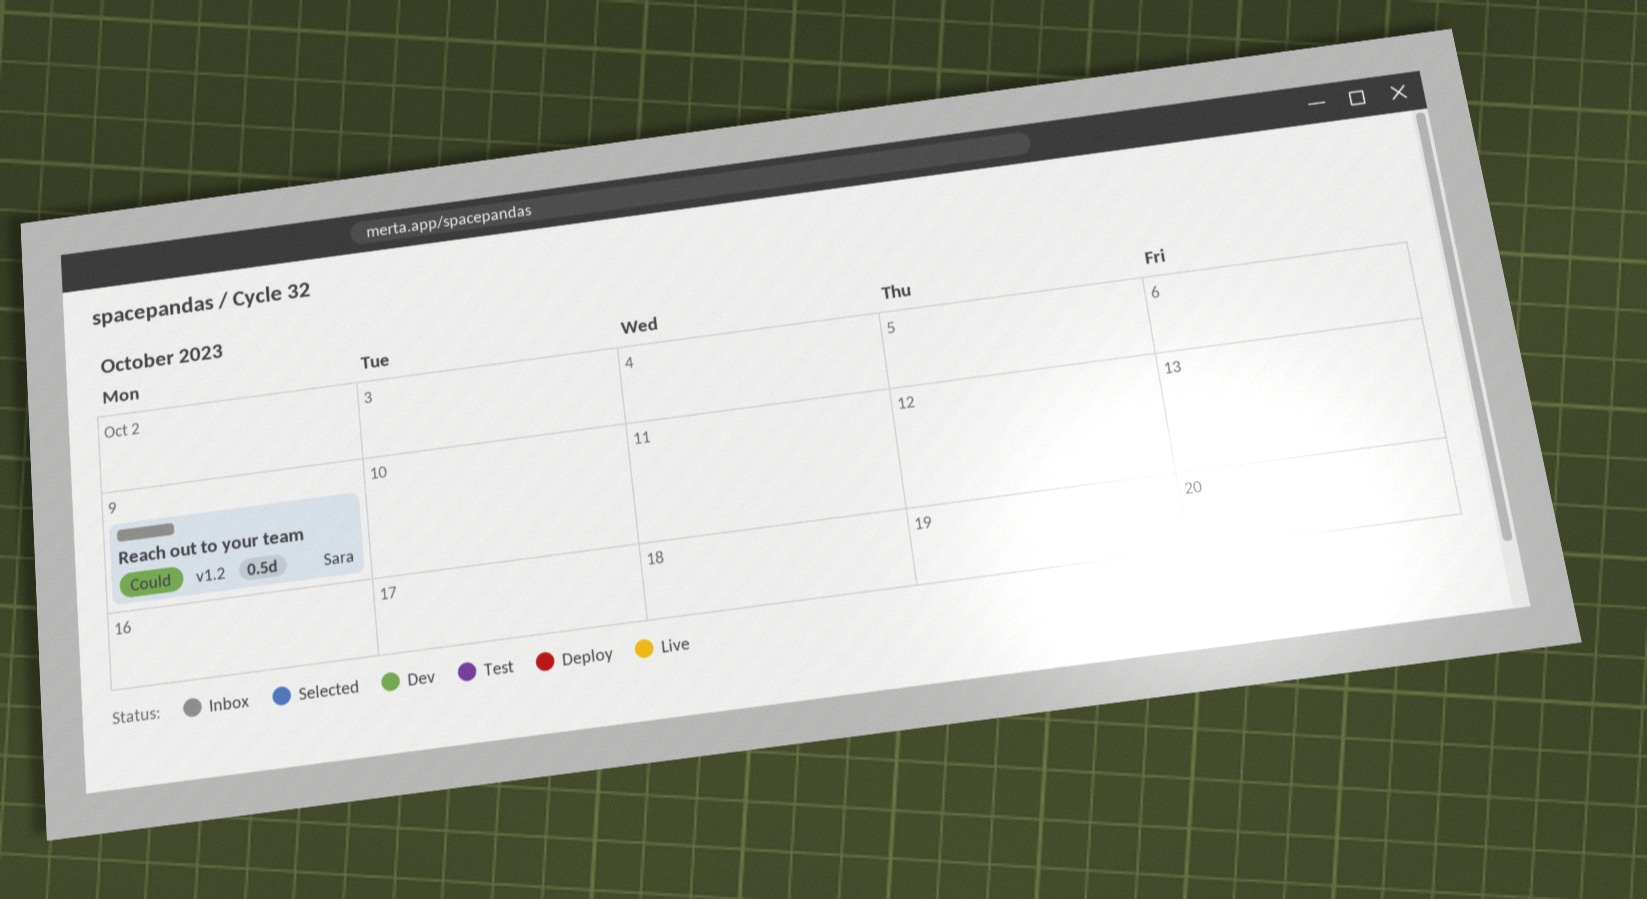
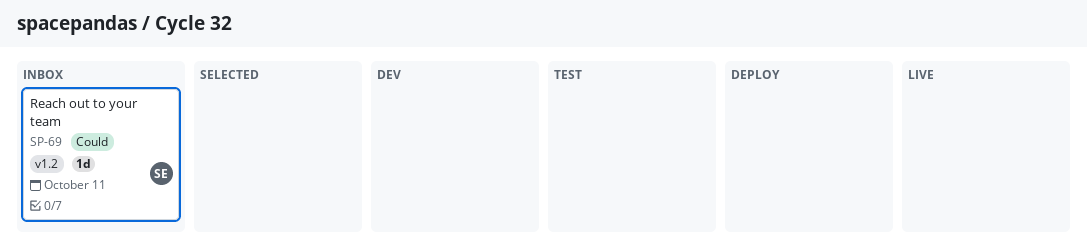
Reach out to your team, estimate: 0.5d -> 1d
Reach out to your team, due: Oct 9 -> Oct 11

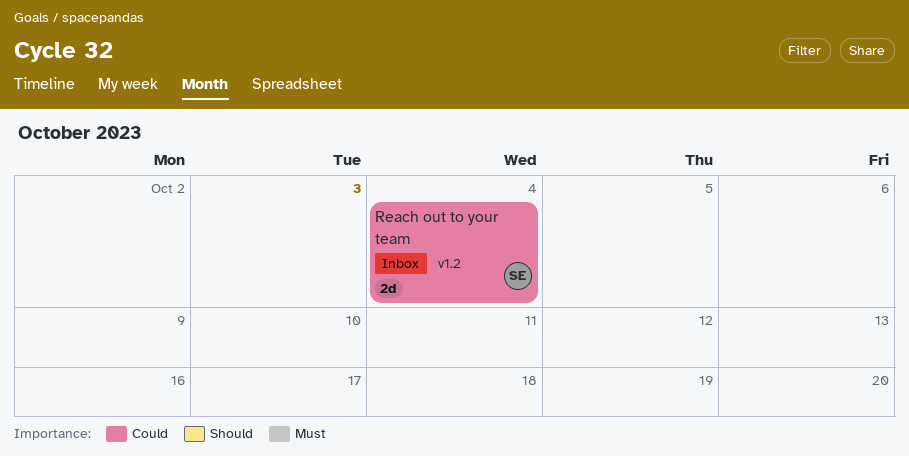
Reach out to your team, estimate: 1d -> 2d
Reach out to your team, due: Oct 11 -> Oct 4

